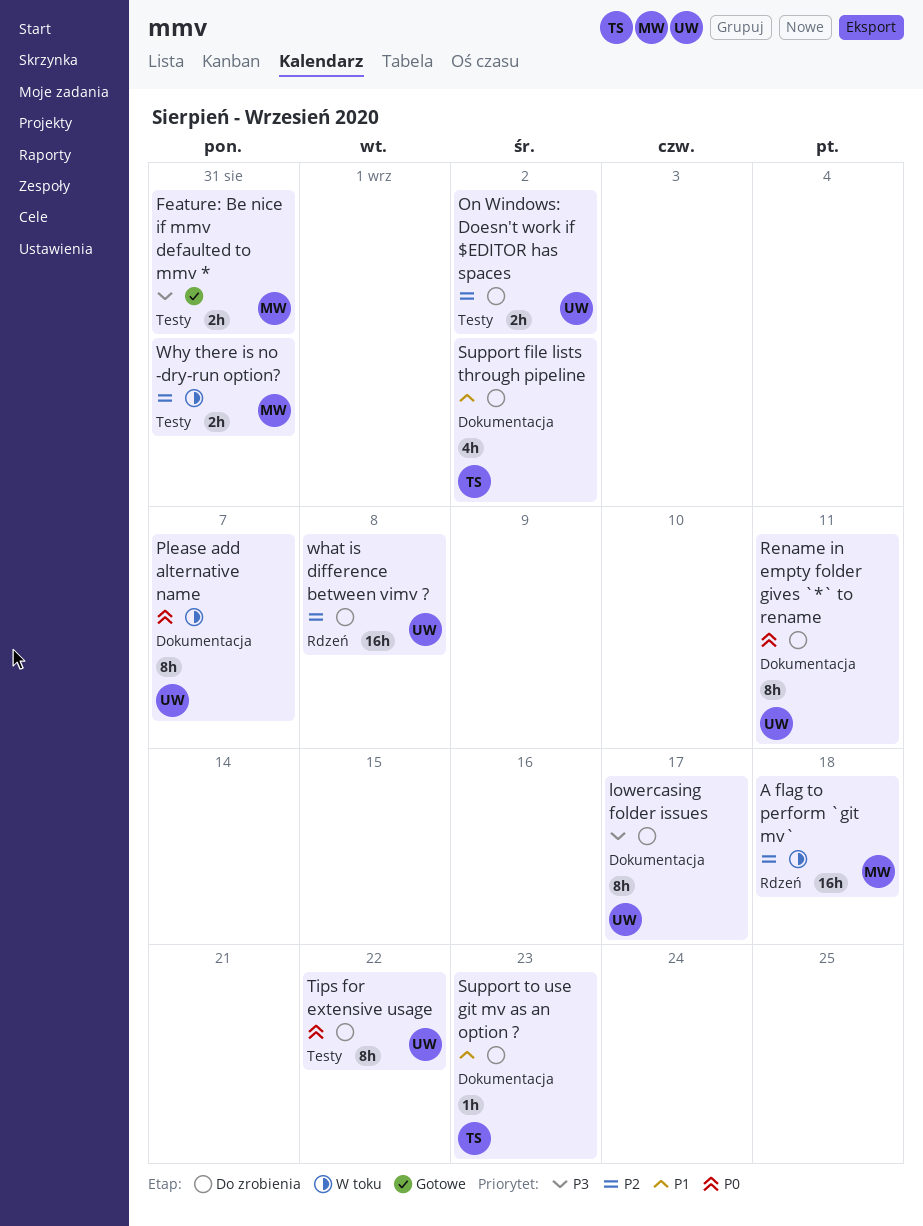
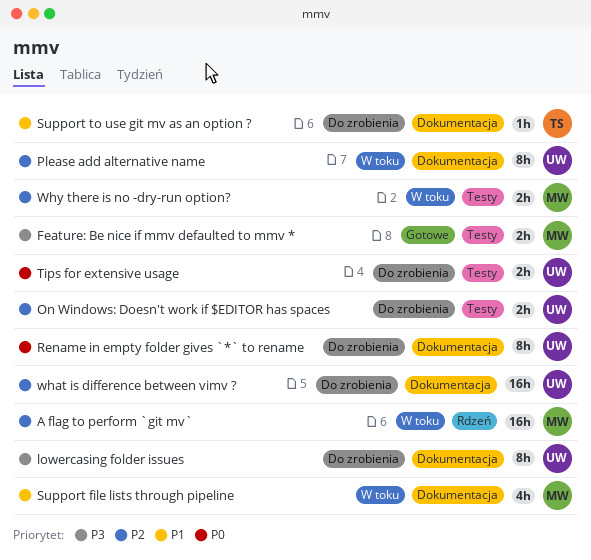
Please add alternative name, priority: P0 -> P2
Support file lists through pipeline, status: Do zrobienia -> W toku
Support file lists through pipeline, owner: TS -> MW
Tips for extensive usage, estimate: 8h -> 2h
what is difference between vimv ?, label: Rdzeń -> Dokumentacja

